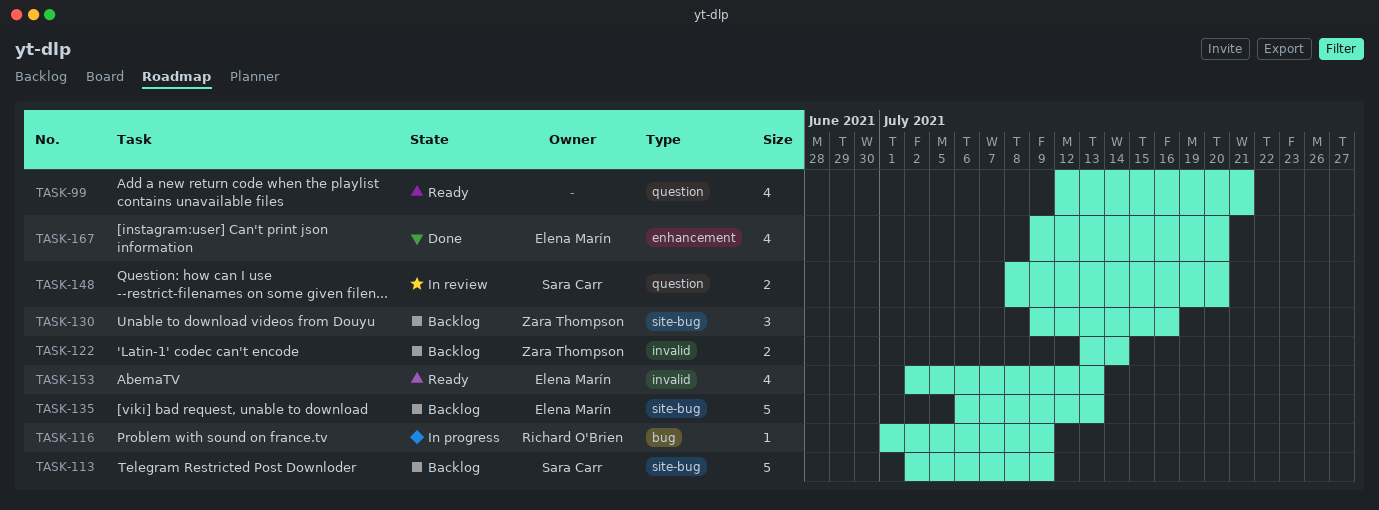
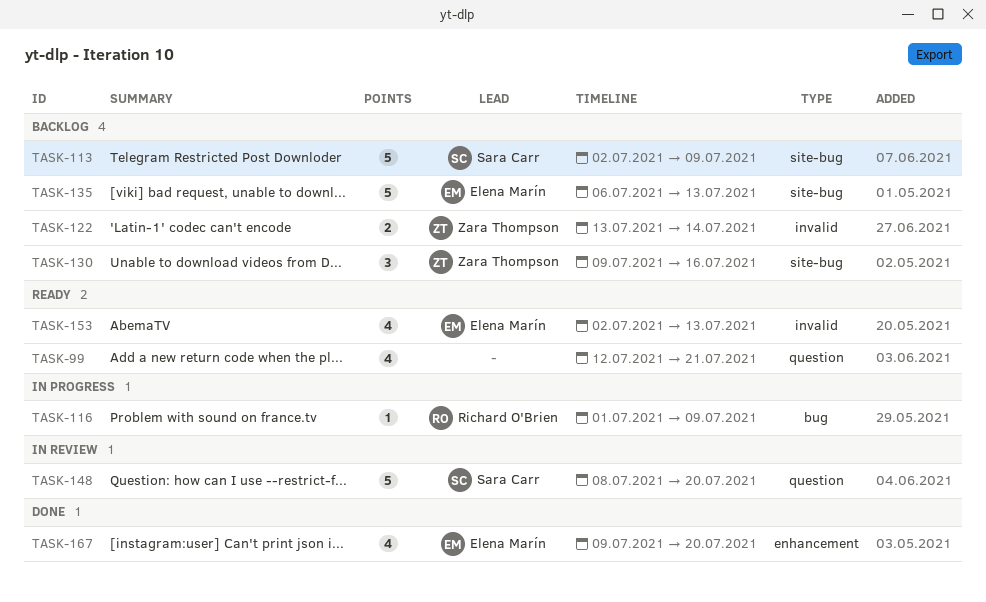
TASK-148, estimate: 2 -> 5

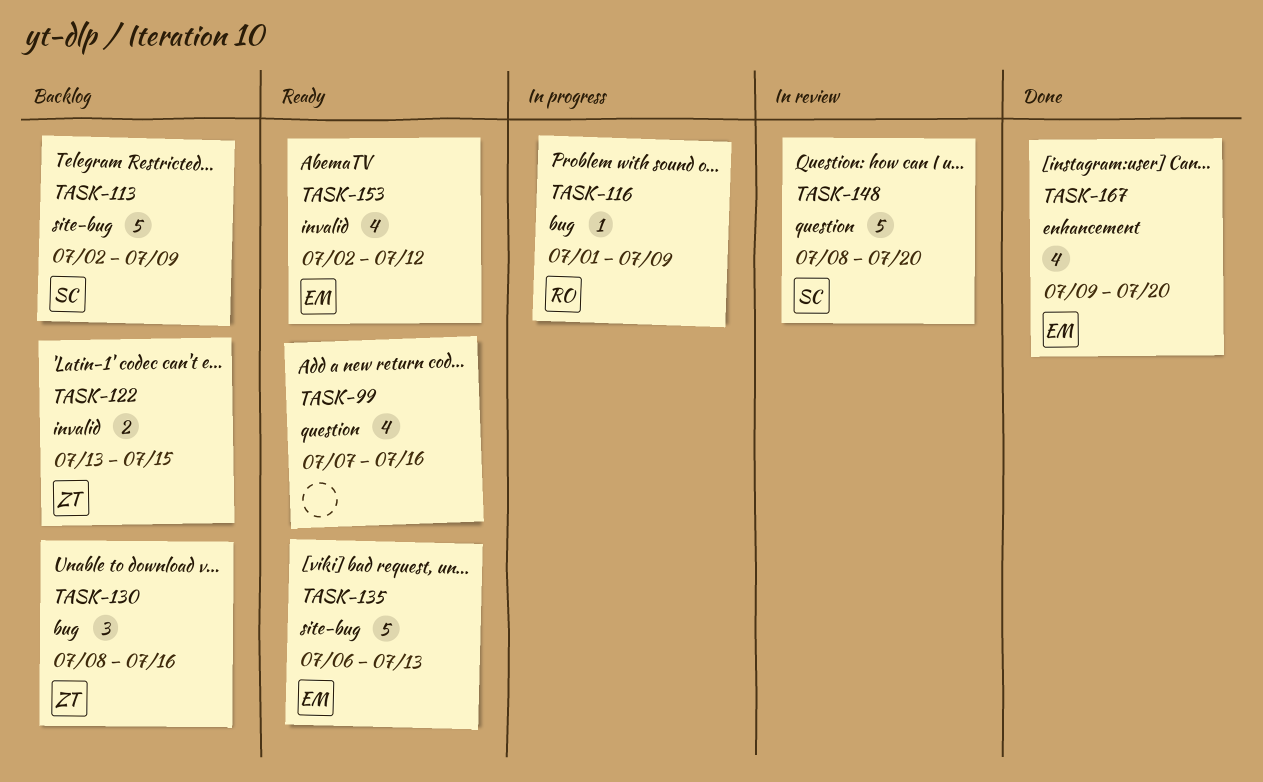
TASK-99, start: Jul 12 -> Jul 7
TASK-99, due: Jul 21 -> Jul 16
TASK-122, due: Jul 14 -> Jul 15
TASK-130, label: site-bug -> bug
TASK-130, start: Jul 9 -> Jul 8
TASK-135, status: Backlog -> Ready
TASK-153, due: Jul 13 -> Jul 12

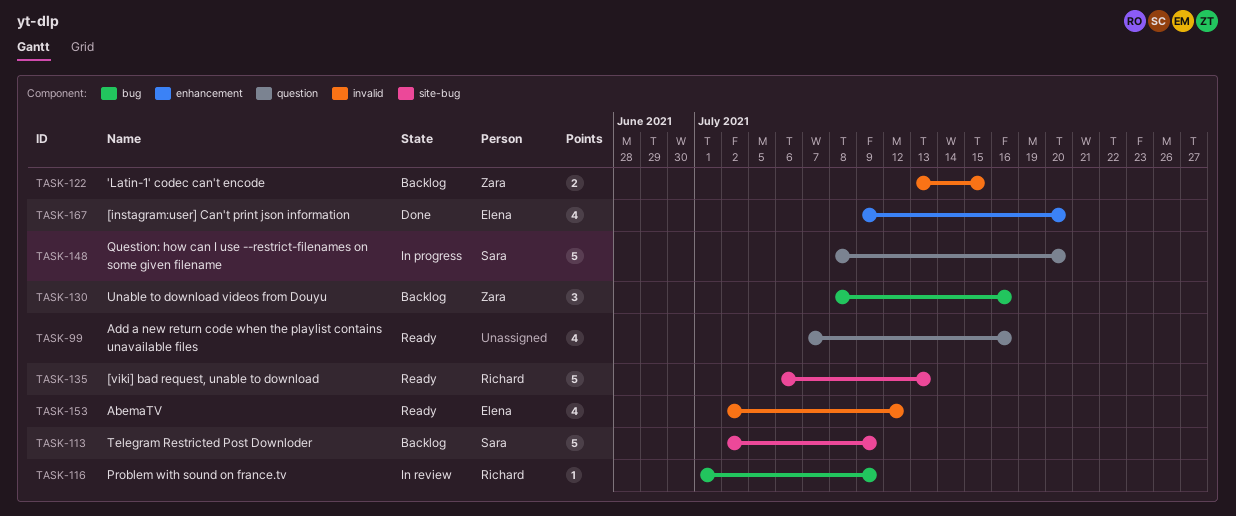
TASK-116, status: In progress -> In review
TASK-135, owner: Elena -> Richard
TASK-148, status: In review -> In progress

